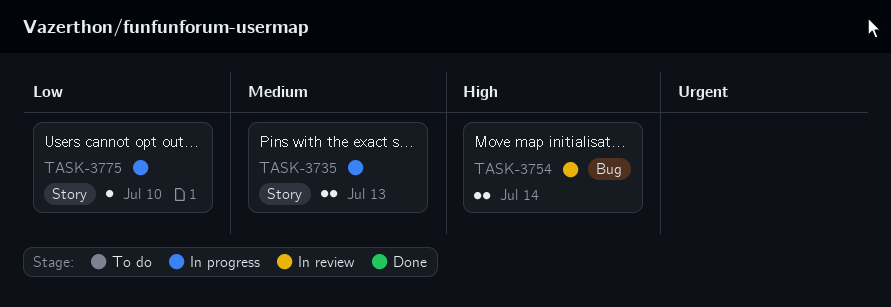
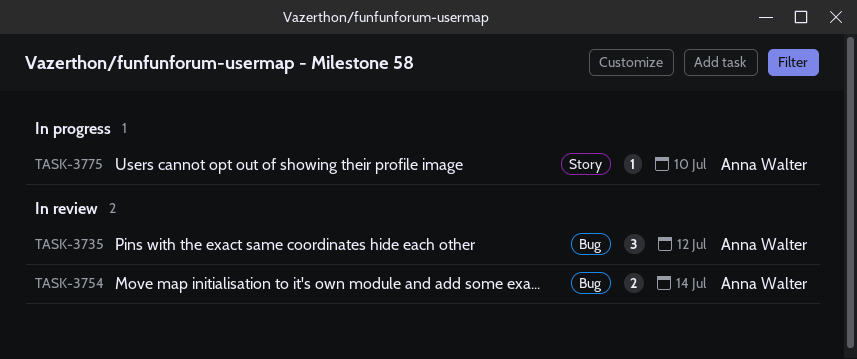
TASK-3735, status: In progress -> In review
TASK-3735, label: Story -> Bug
TASK-3735, estimate: 2 -> 3
TASK-3735, due: Jul 13 -> Jul 12

